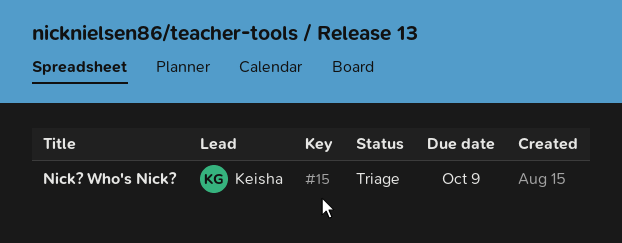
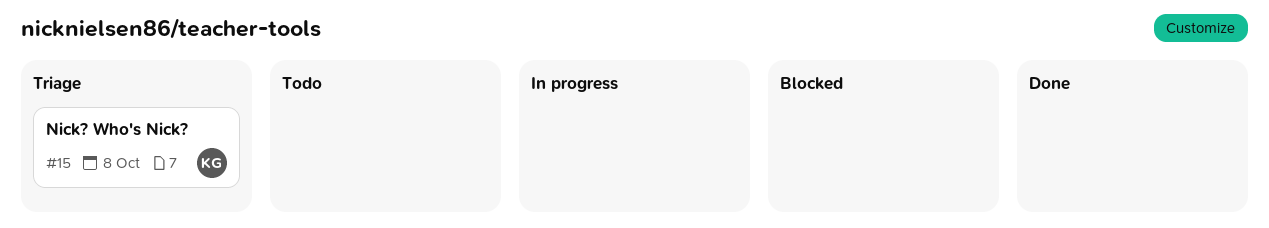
#15, due: Oct 9 -> Oct 8

